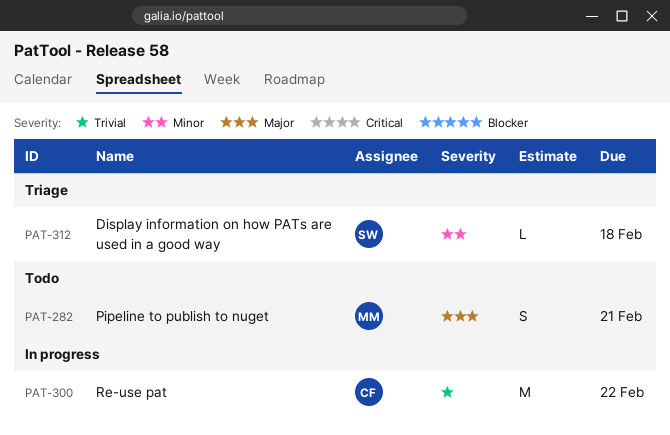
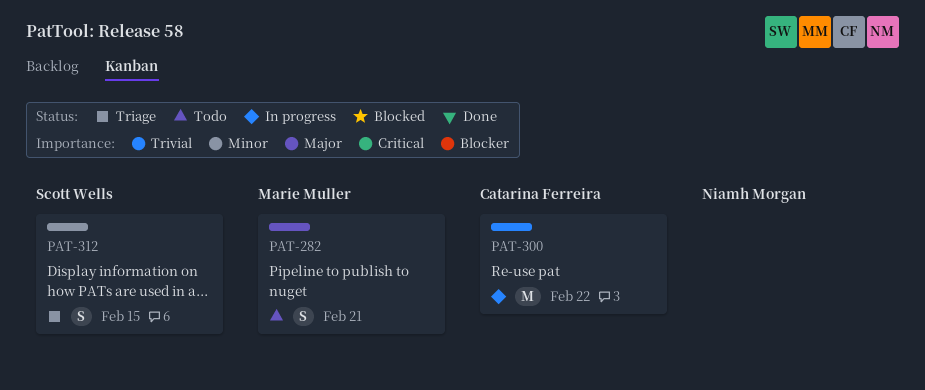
PAT-312, estimate: L -> S
PAT-312, due: Feb 18 -> Feb 15

